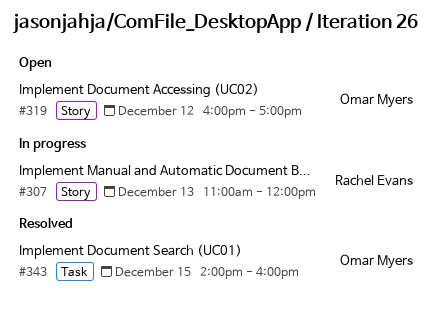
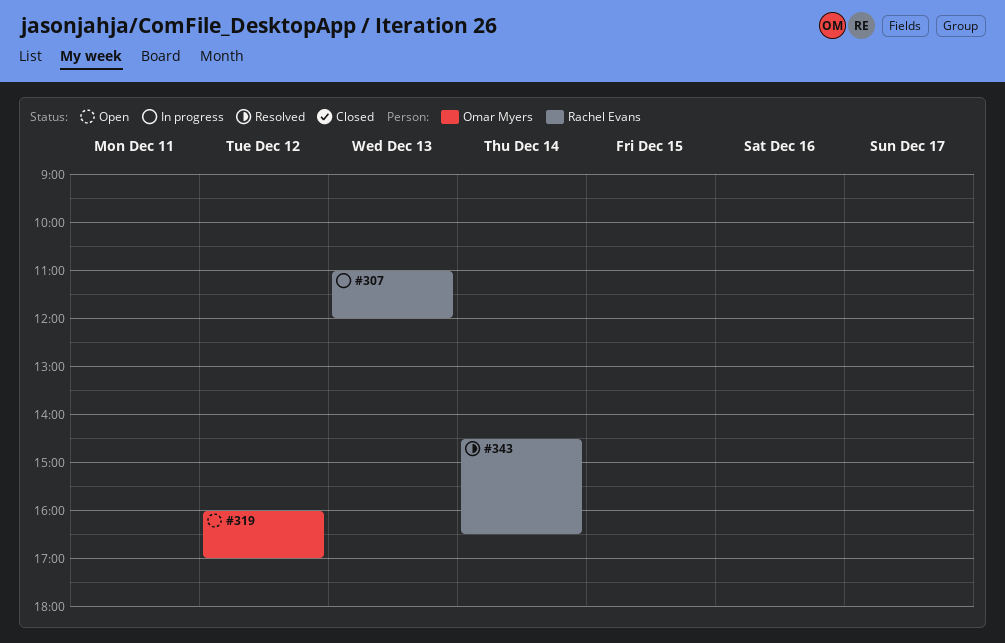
#343, owner: Omar Myers -> Rachel Evans
#343, day: Dec 15 -> Dec 14
#343, begins: 14:00 -> 14:30
#343, ends: 16:00 -> 16:30

